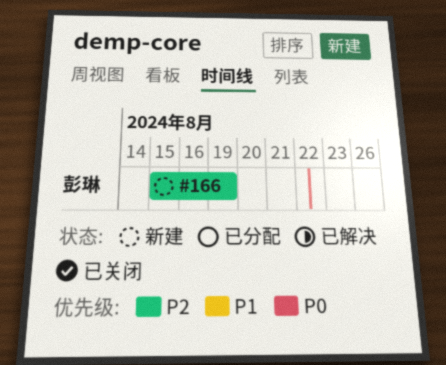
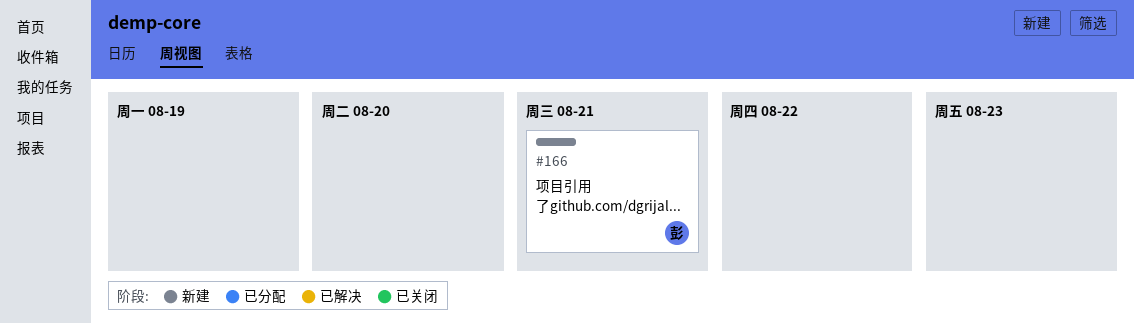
#166, due: Aug 19 -> Aug 21

